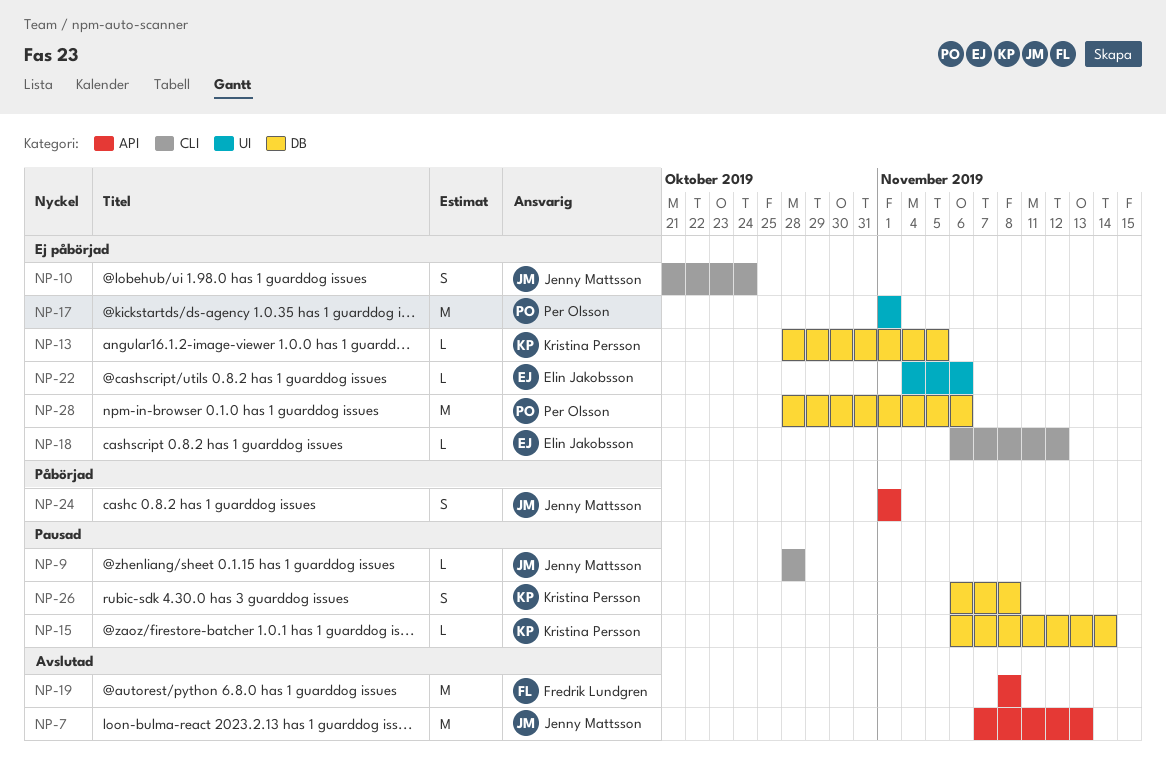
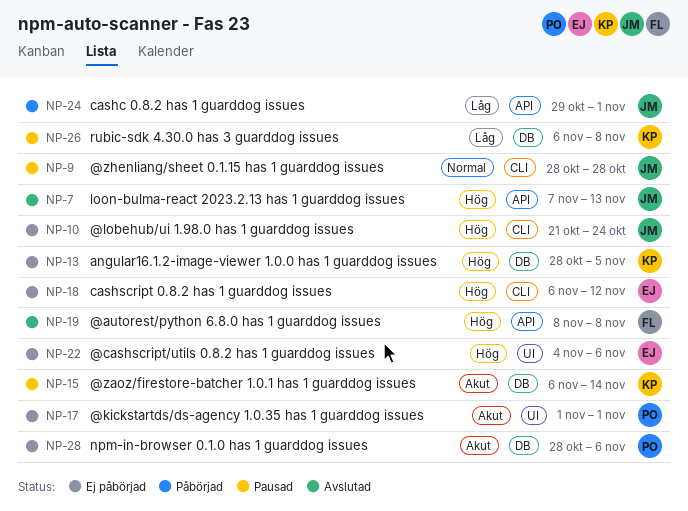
NP-24, start: Nov 1 -> Oct 29

